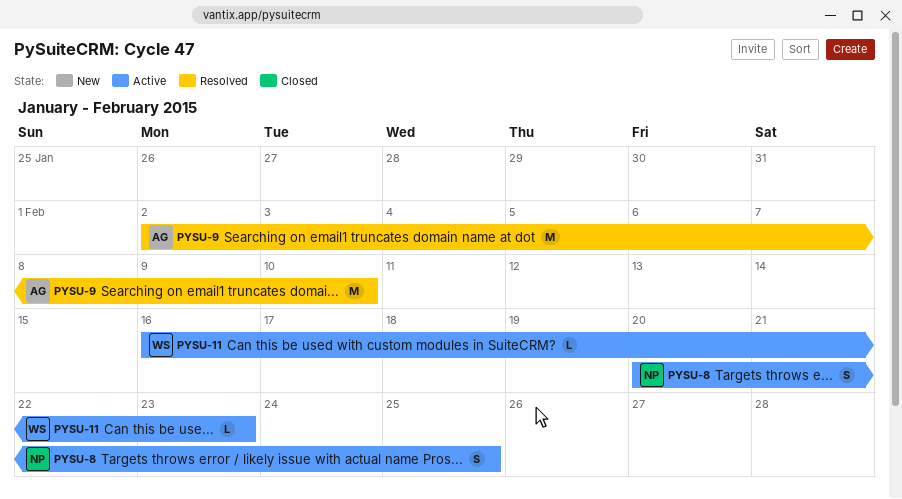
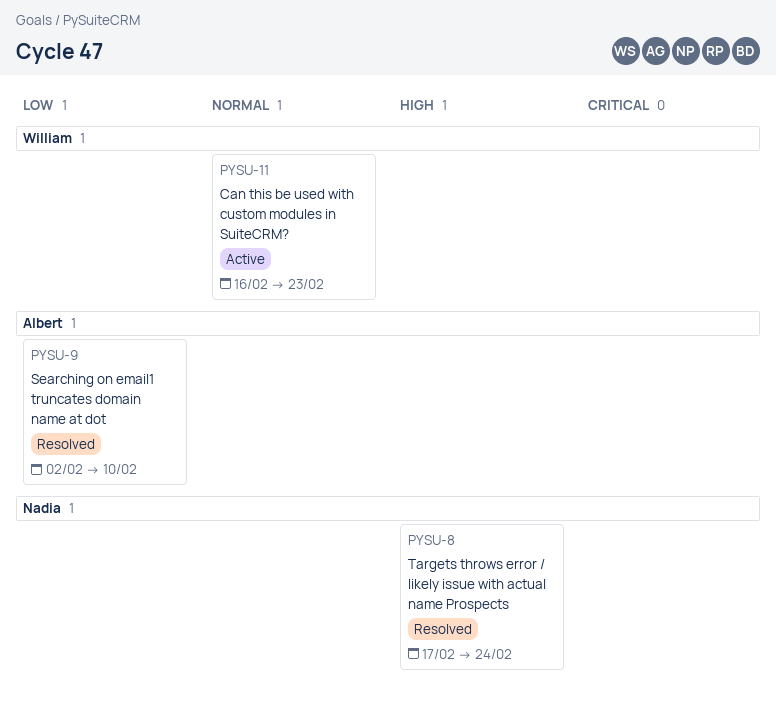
PYSU-8, status: Active -> Resolved
PYSU-8, start: Feb 20 -> Feb 17
PYSU-8, due: Feb 25 -> Feb 24

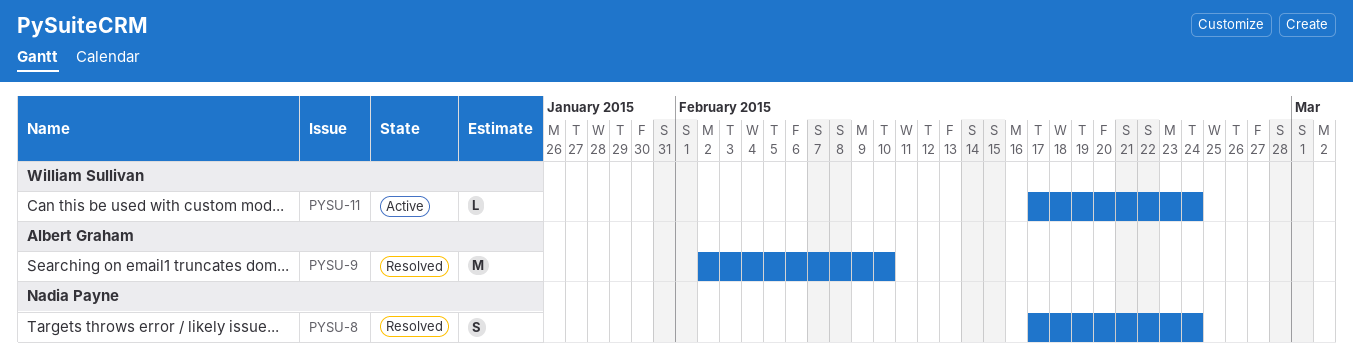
PYSU-11, start: Feb 16 -> Feb 17
PYSU-11, due: Feb 23 -> Feb 24

